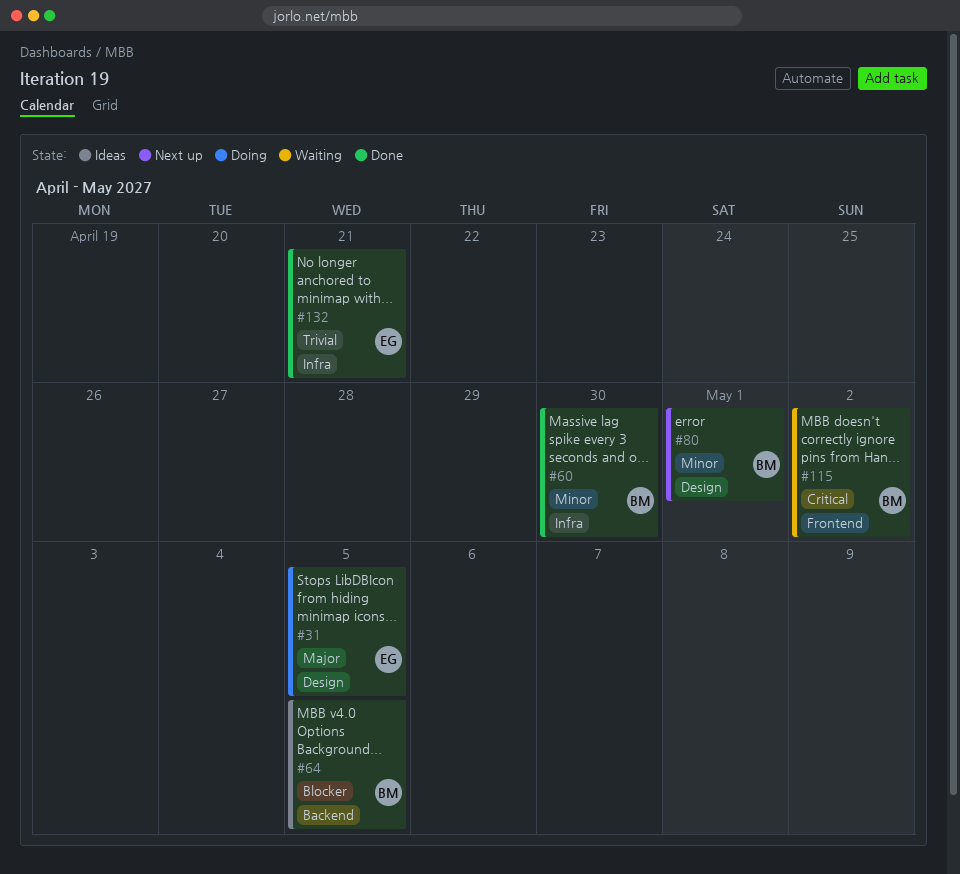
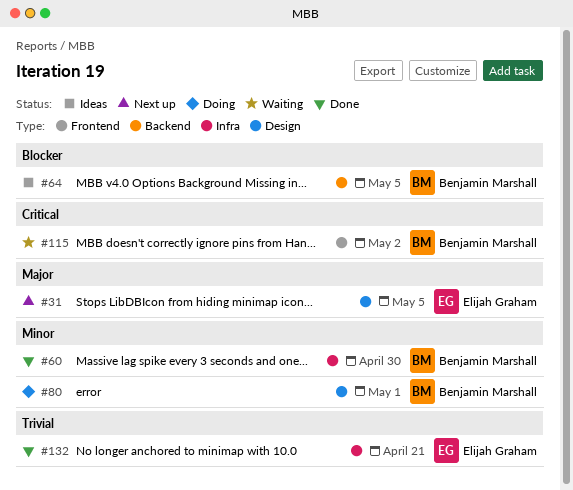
#31, status: Doing -> Next up
#80, status: Next up -> Doing

